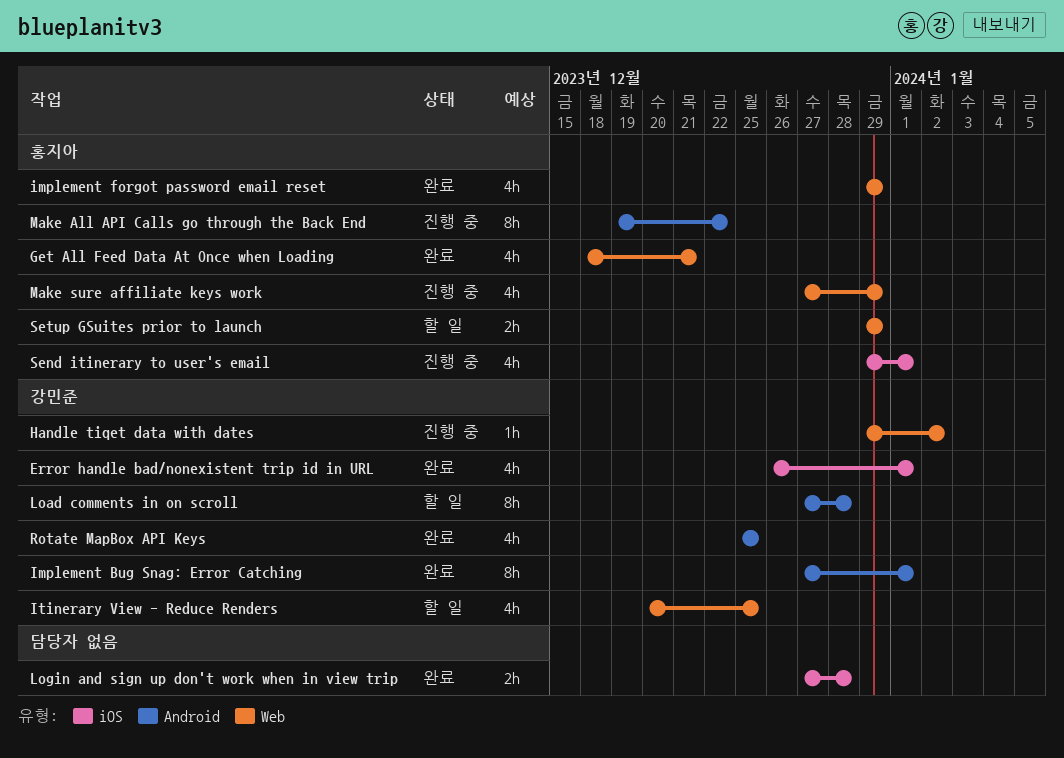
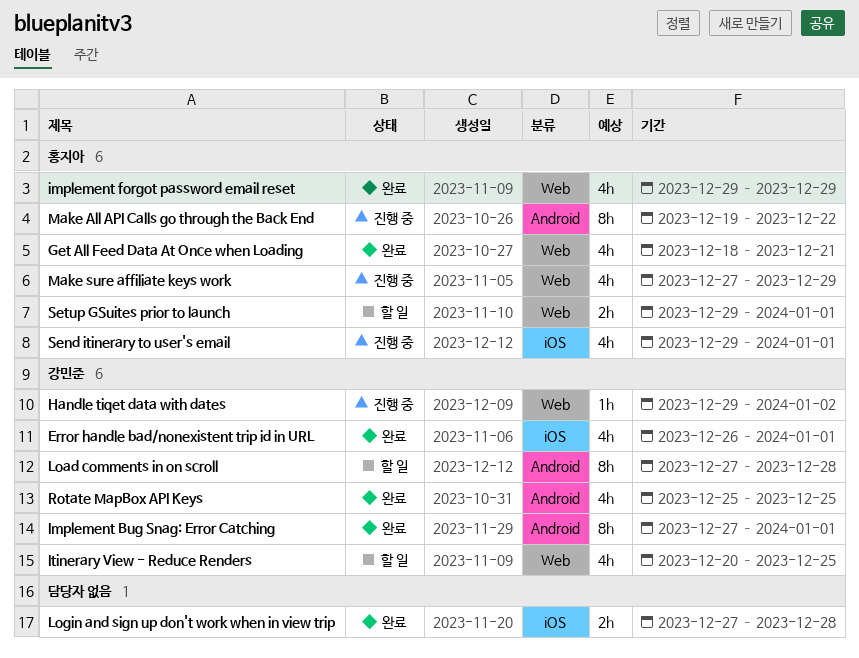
Setup GSuites prior to launch, due: Dec 29 -> Jan 1

